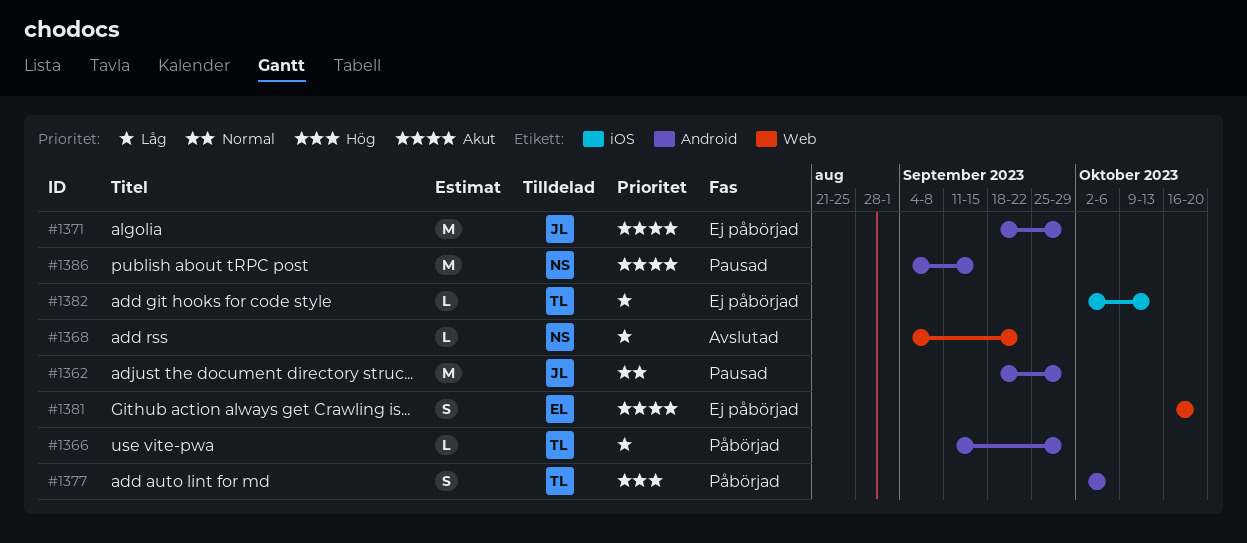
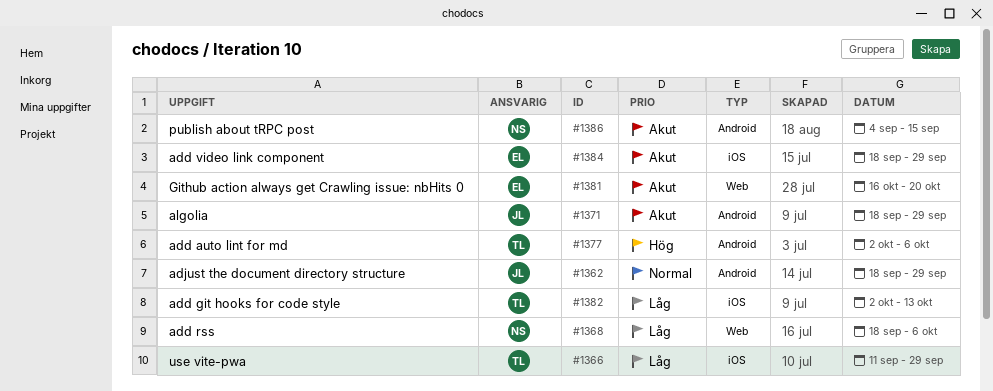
#1366, label: Android -> iOS
#1368, start: Sep 4 -> Sep 18
#1368, due: Sep 22 -> Oct 6
#1384: none -> present

